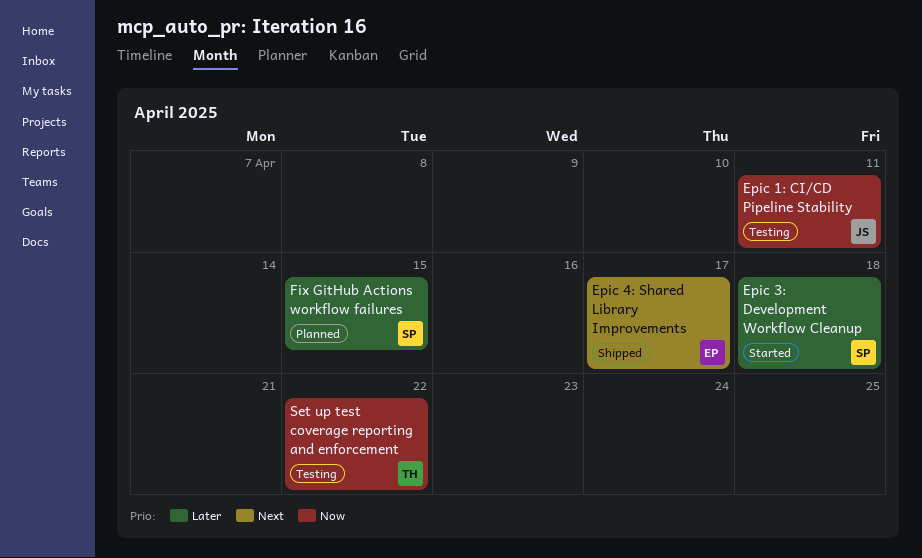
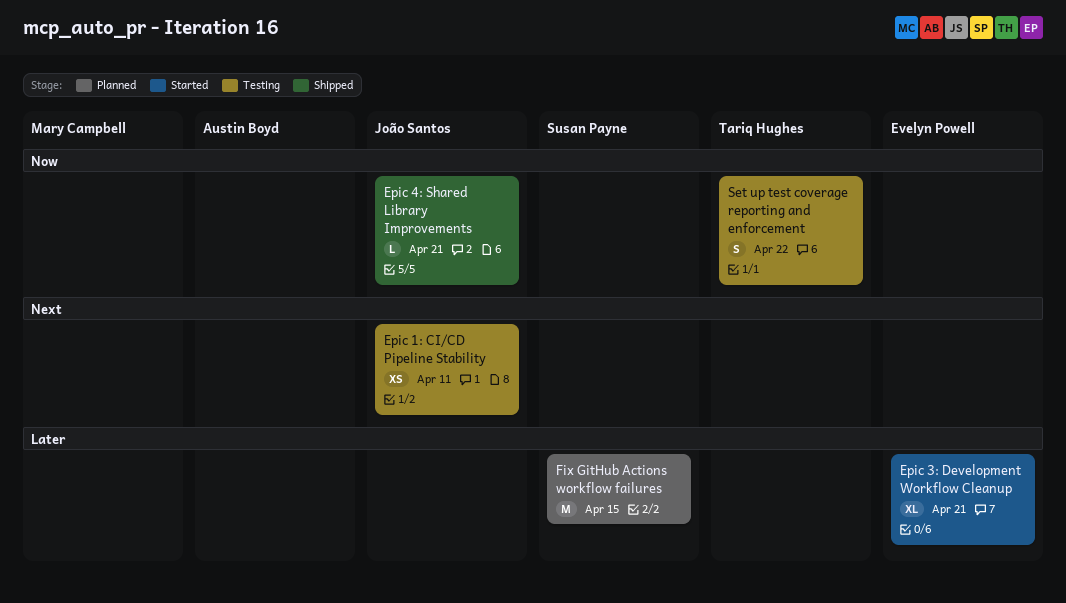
Epic 1: CI/CD Pipeline Stability, priority: Now -> Next
Epic 3: Development Workflow Cleanup, owner: Susan Payne -> Evelyn Powell
Epic 3: Development Workflow Cleanup, due: Apr 18 -> Apr 21
Epic 4: Shared Library Improvements, owner: Evelyn Powell -> João Santos
Epic 4: Shared Library Improvements, priority: Next -> Now
Epic 4: Shared Library Improvements, due: Apr 17 -> Apr 21

